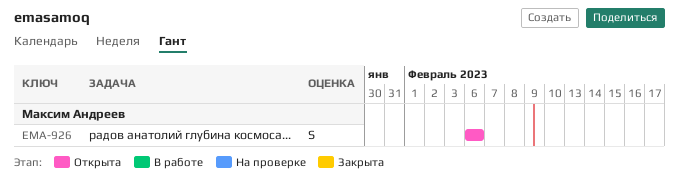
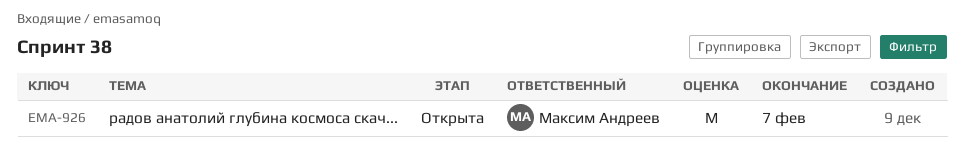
EMA-926, estimate: S -> M
EMA-926, due: Feb 6 -> Feb 7

